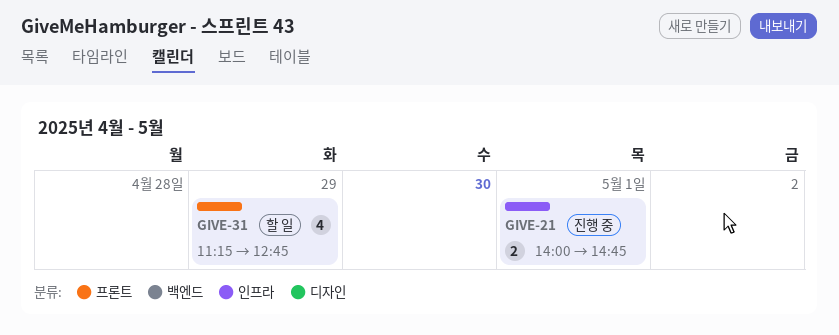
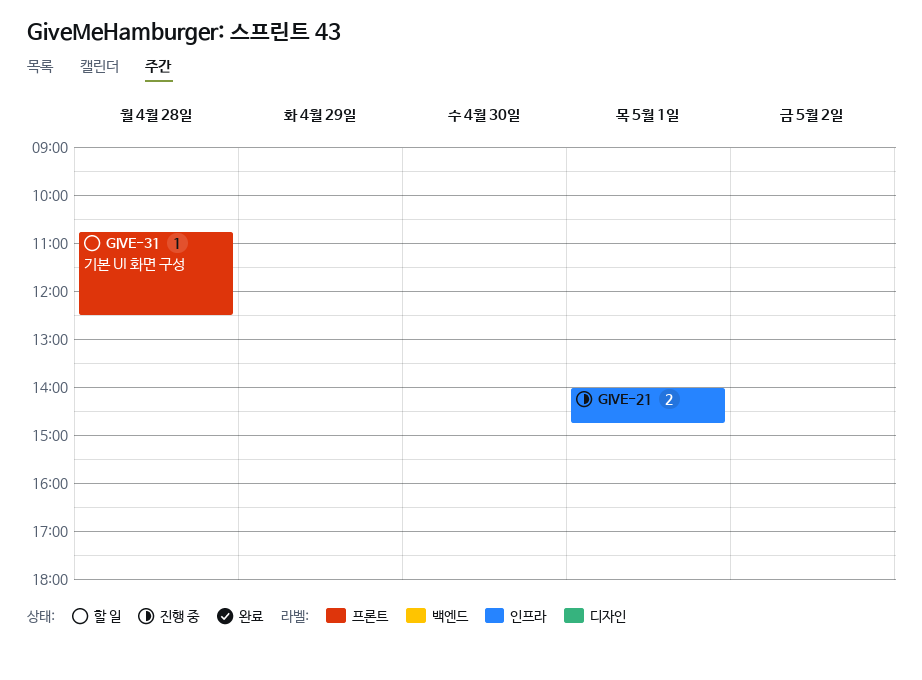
GIVE-31, estimate: 4 -> 1
GIVE-31, day: Apr 29 -> Apr 28
GIVE-31, begins: 11:15 -> 10:45
GIVE-31, ends: 12:45 -> 12:30

